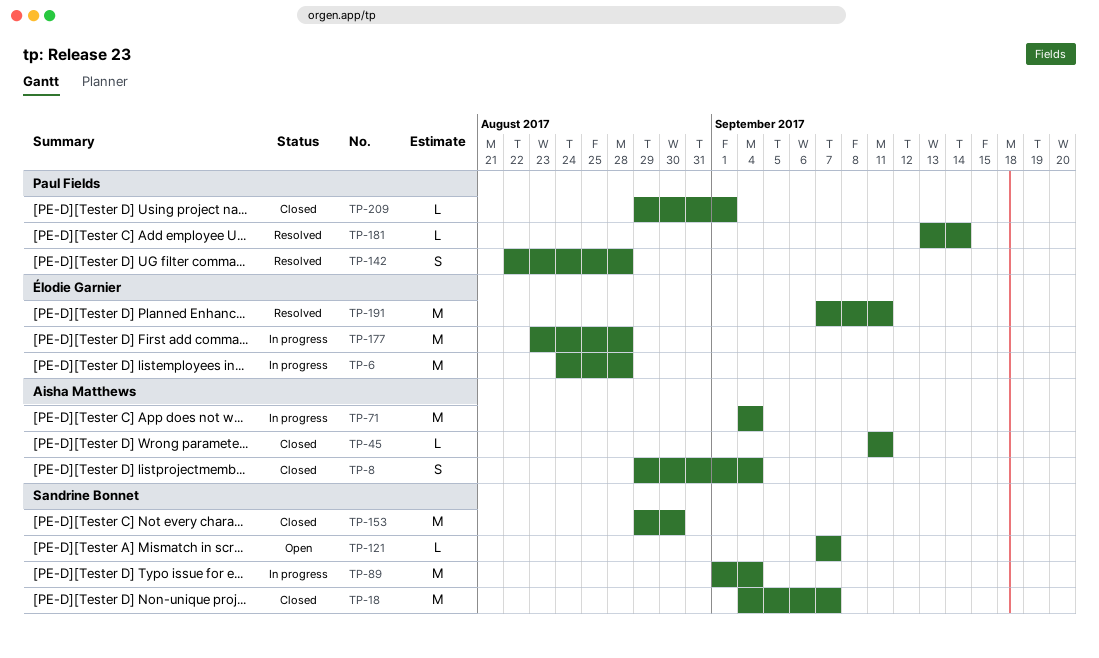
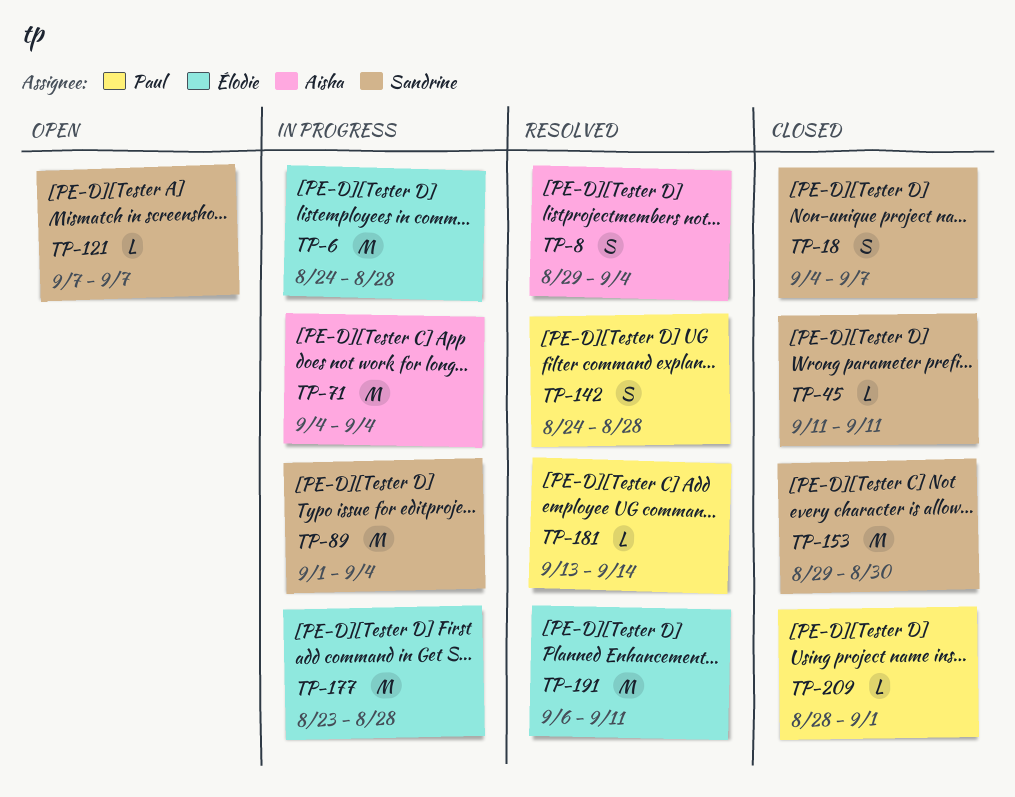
TP-8, status: Closed -> Resolved
TP-18, estimate: M -> S
TP-45, owner: Aisha Matthews -> Sandrine Bonnet
TP-142, start: Aug 22 -> Aug 24
TP-191, start: Sep 7 -> Sep 6
TP-209, start: Aug 29 -> Aug 28

